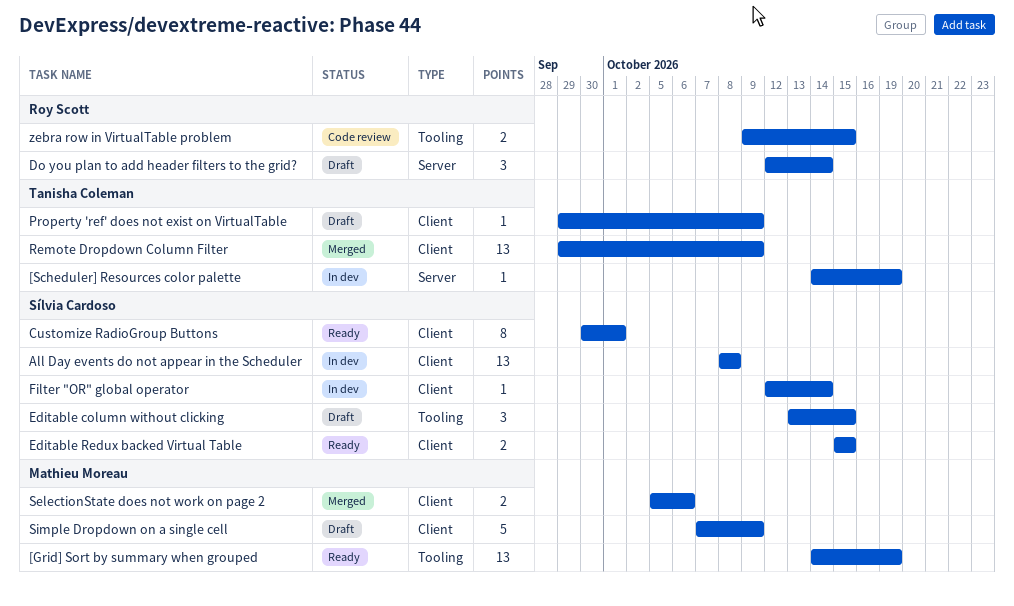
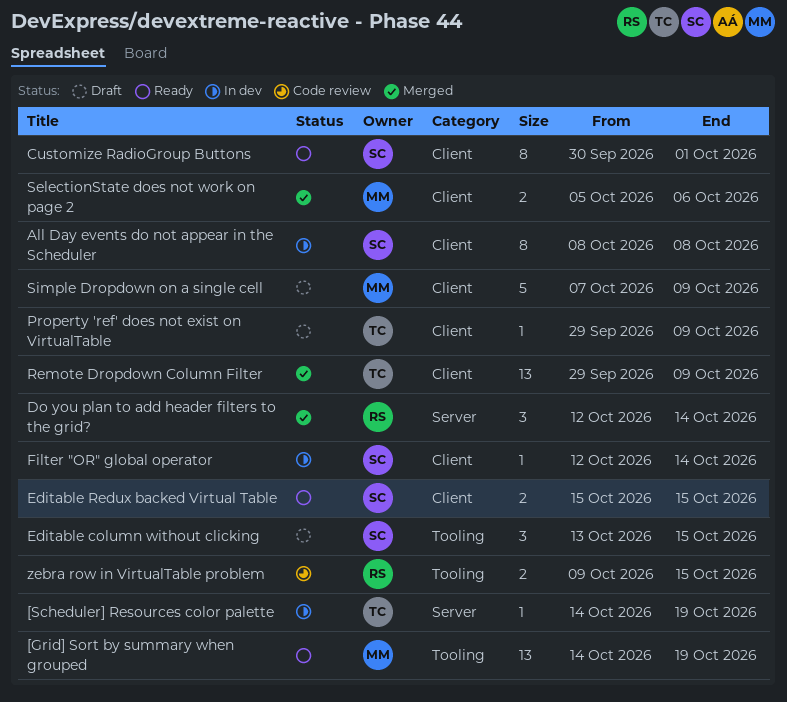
All Day events do not appear in the Scheduler, estimate: 13 -> 8
Do you plan to add header filters to the grid?, status: Draft -> Merged

